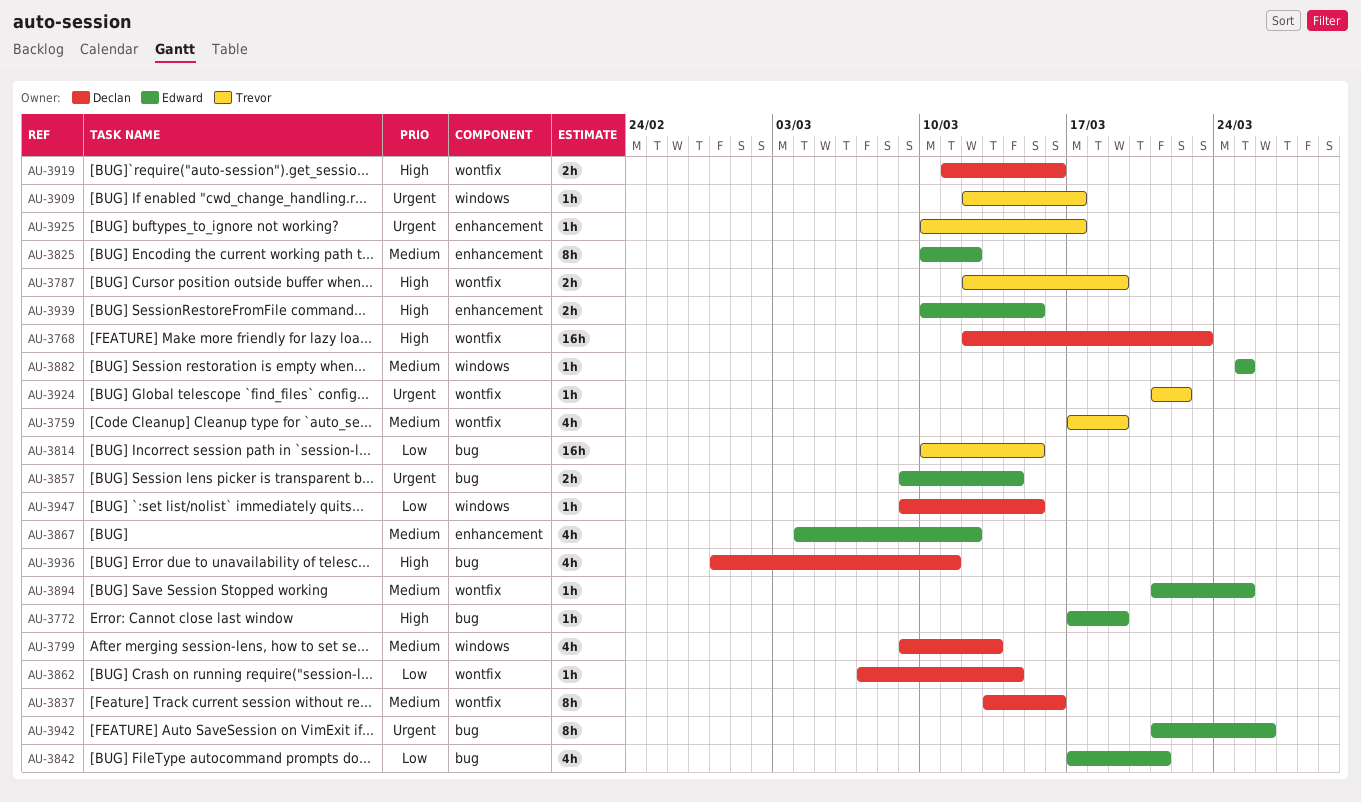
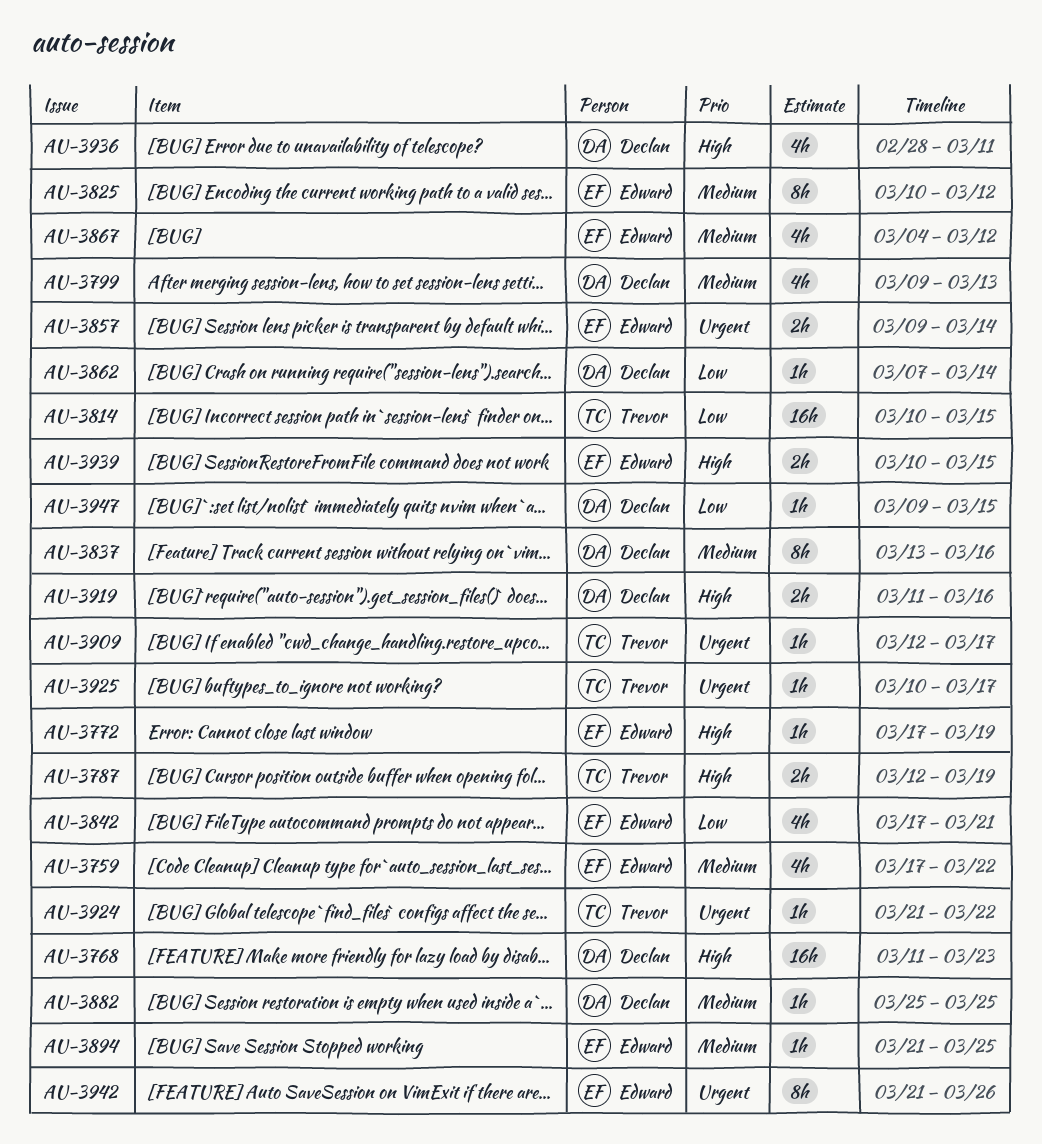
AU-3759, owner: Trevor -> Edward
AU-3759, due: Mar 19 -> Mar 22
AU-3768, start: Mar 12 -> Mar 11
AU-3882, owner: Edward -> Declan

